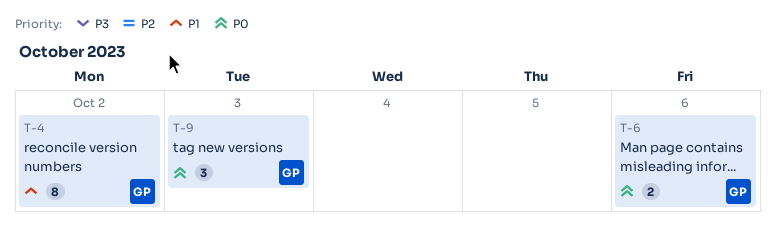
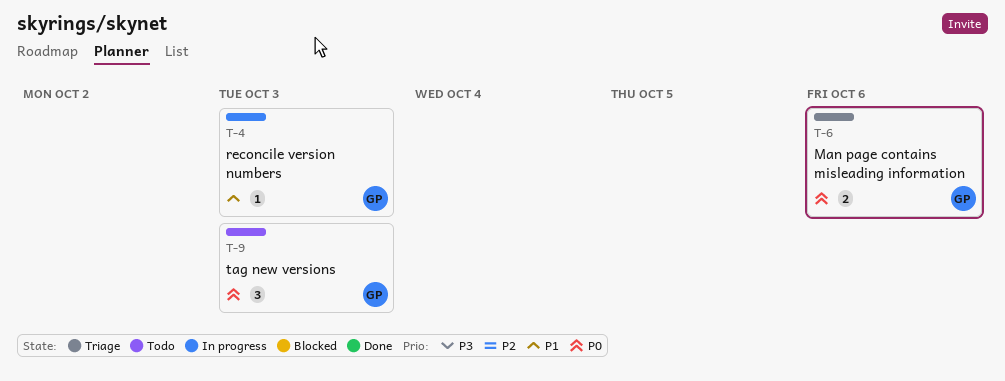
T-4, estimate: 8 -> 1
T-4, due: Oct 2 -> Oct 3

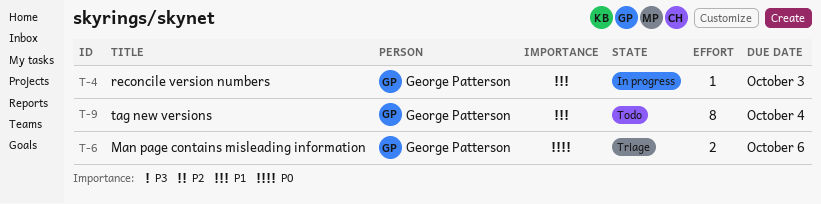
T-9, priority: P0 -> P1
T-9, estimate: 3 -> 8
T-9, due: Oct 3 -> Oct 4

